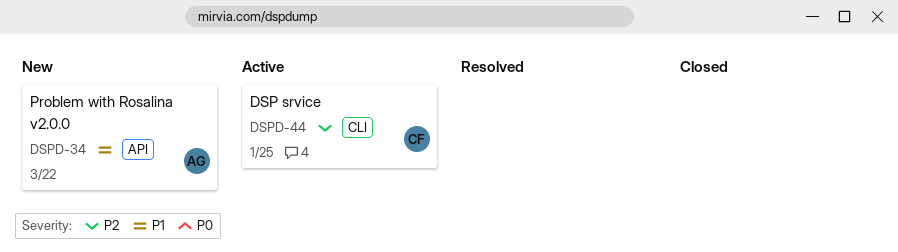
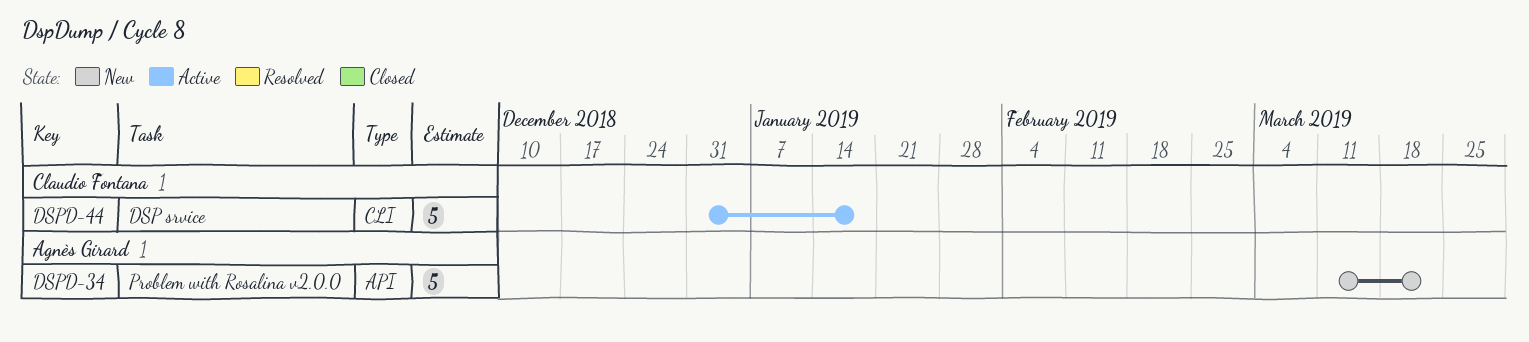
DSPD-44, due: Jan 25 -> Jan 18

